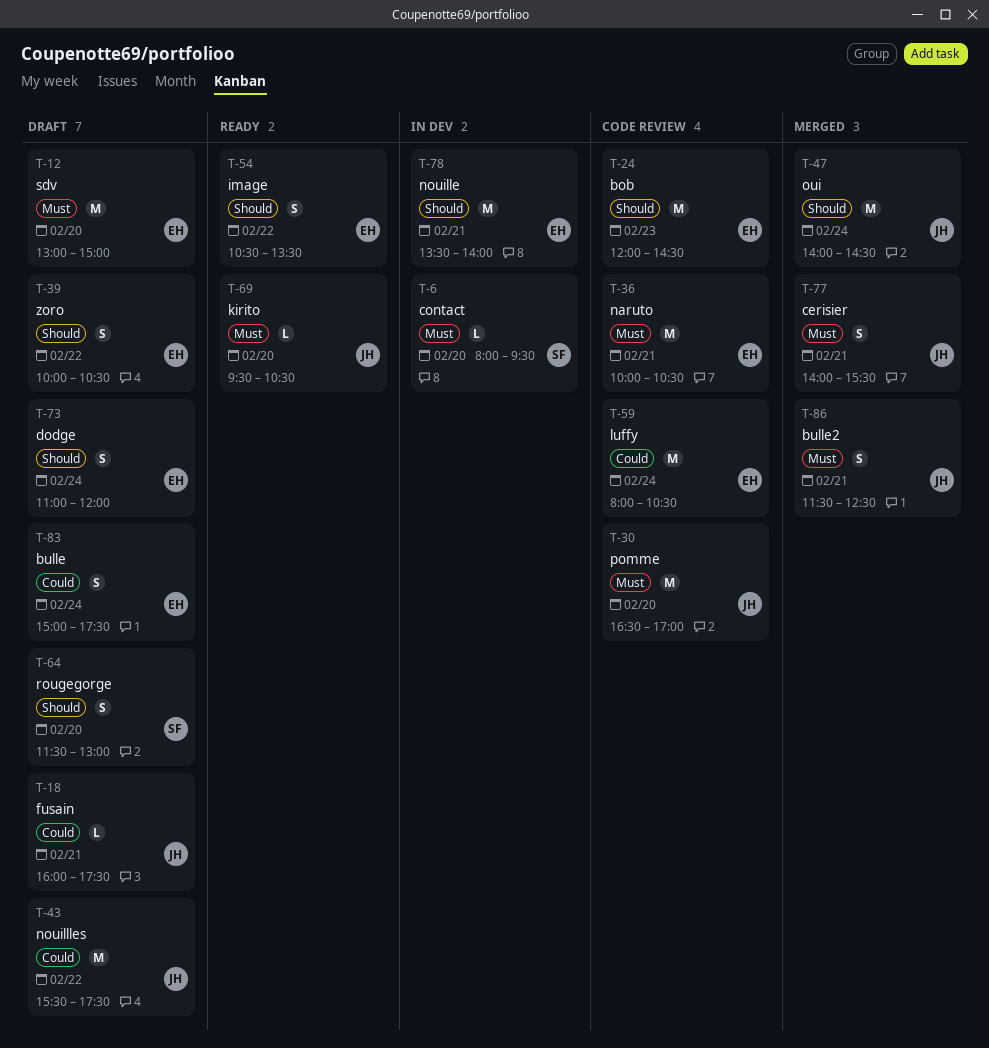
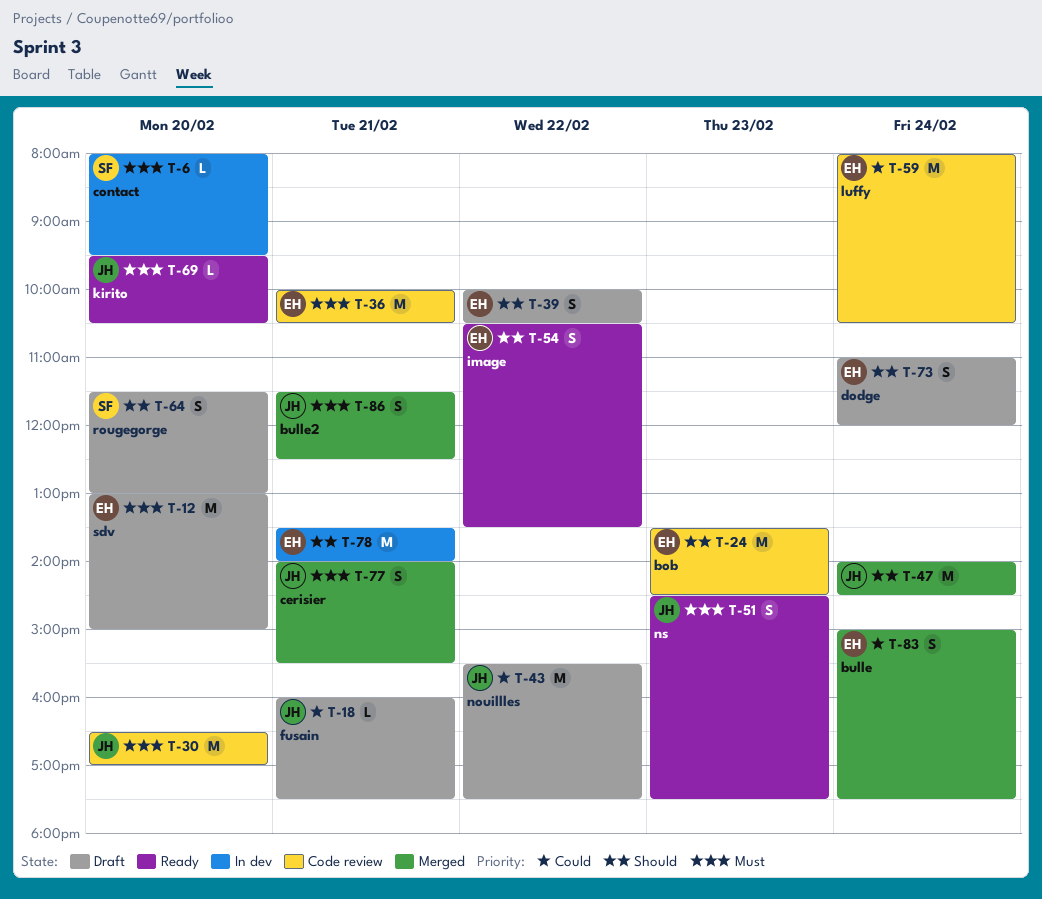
T-24, begins: 12:00 -> 13:30
T-51: none -> present
T-83, status: Draft -> Merged

